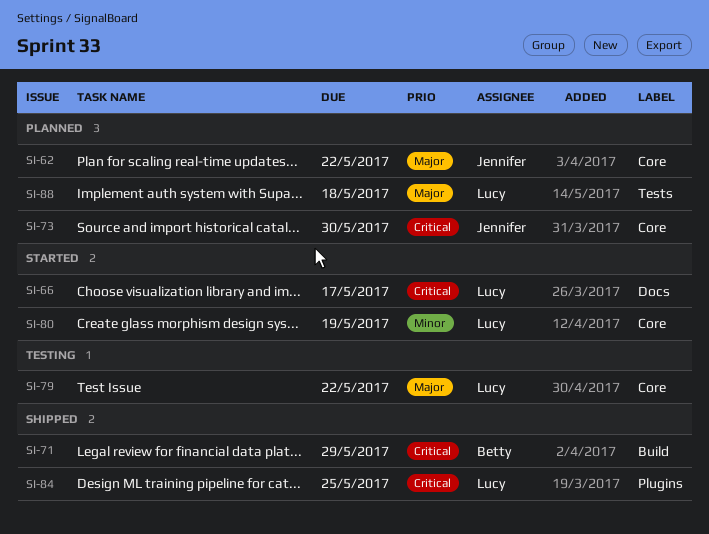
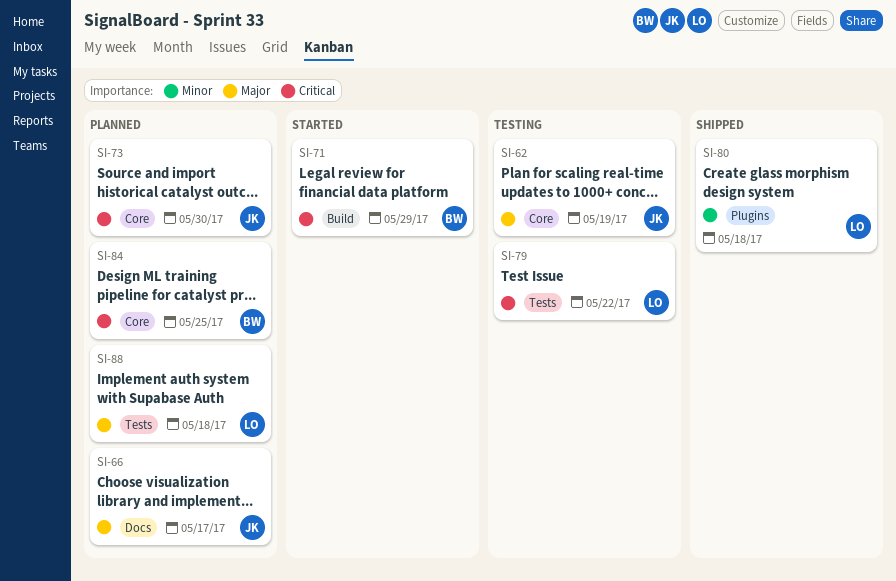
SI-62, status: Planned -> Testing
SI-62, due: May 22 -> May 19
SI-66, status: Started -> Planned
SI-66, owner: Lucy -> Jennifer
SI-66, priority: Critical -> Major
SI-71, status: Shipped -> Started
SI-79, priority: Major -> Critical
SI-79, label: Core -> Tests
SI-80, status: Started -> Shipped
SI-80, label: Core -> Plugins
SI-80, due: May 19 -> May 18
SI-84, status: Shipped -> Planned
SI-84, owner: Lucy -> Betty
SI-84, label: Plugins -> Core

